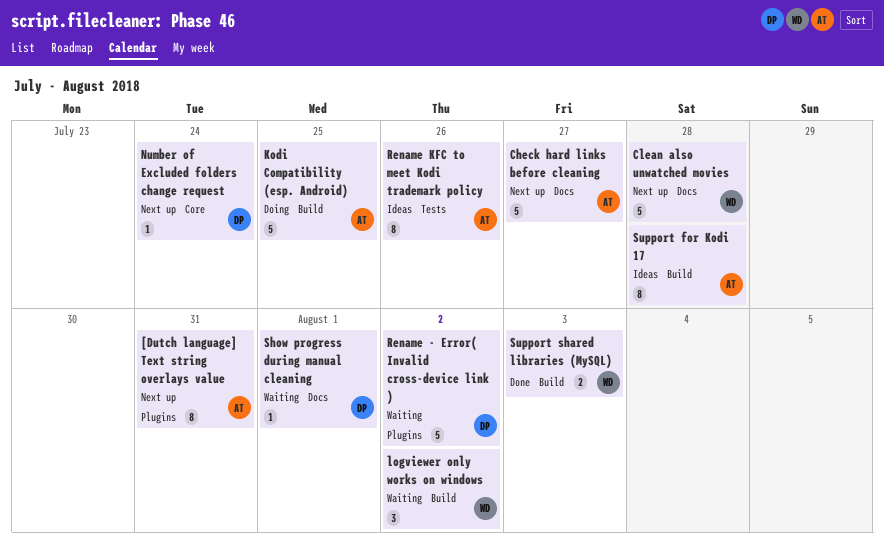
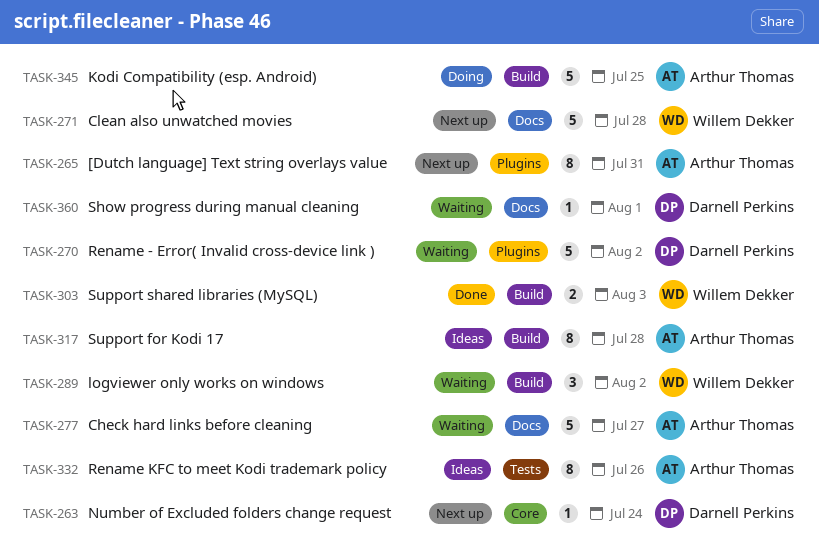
Check hard links before cleaning, status: Next up -> Waiting

